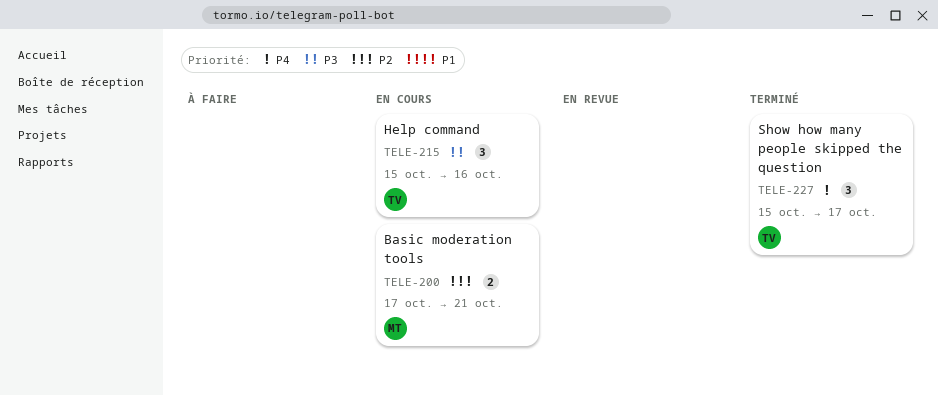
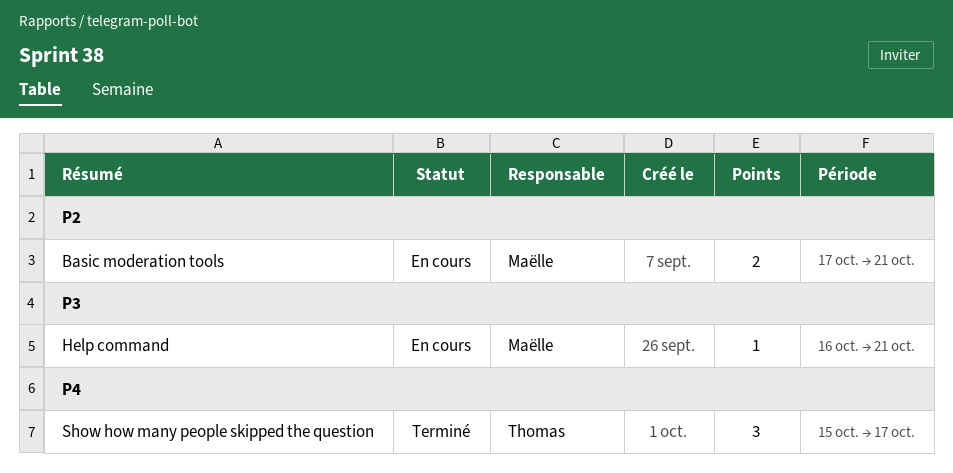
Help command, owner: Thomas -> Maëlle
Help command, estimate: 3 -> 1
Help command, start: Oct 15 -> Oct 16
Help command, due: Oct 16 -> Oct 21

